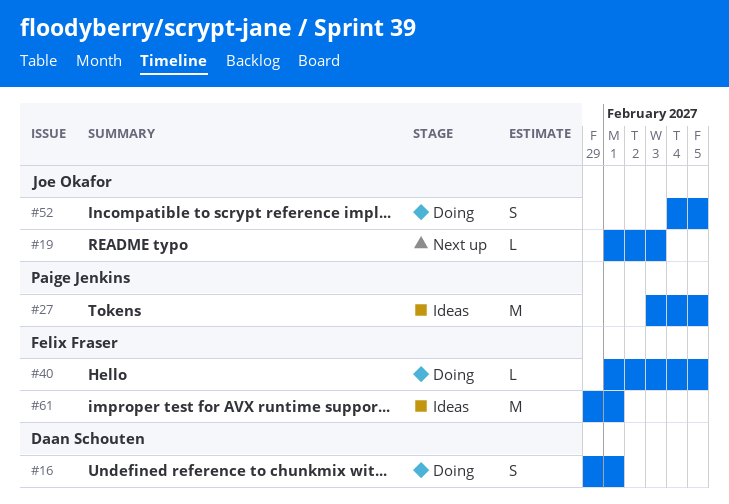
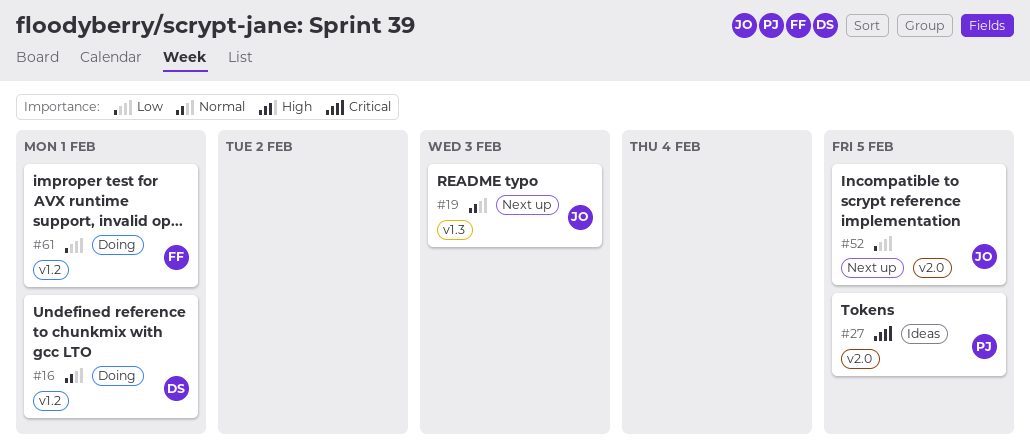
#40: present -> none
#52, status: Doing -> Next up
#61, status: Ideas -> Doing

